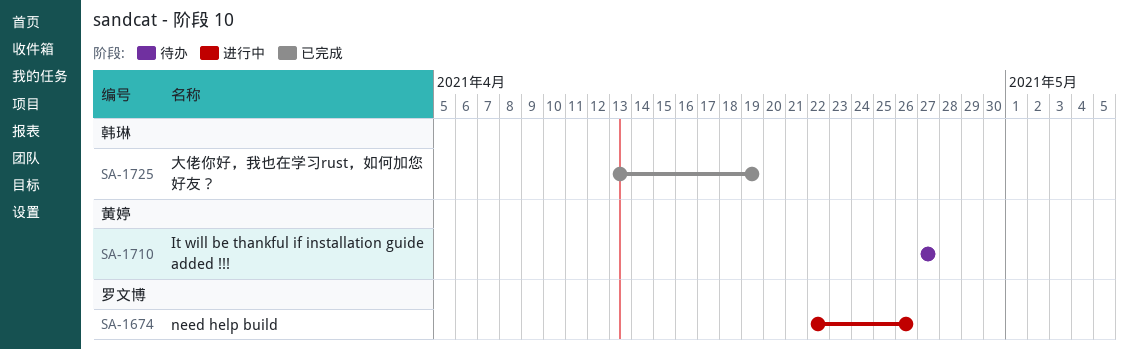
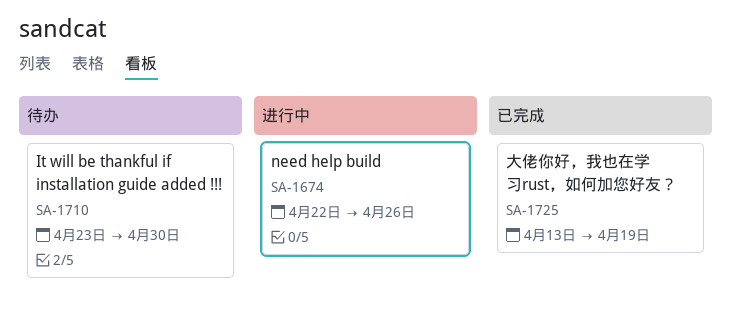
SA-1710, start: Apr 27 -> Apr 23
SA-1710, due: Apr 27 -> Apr 30

